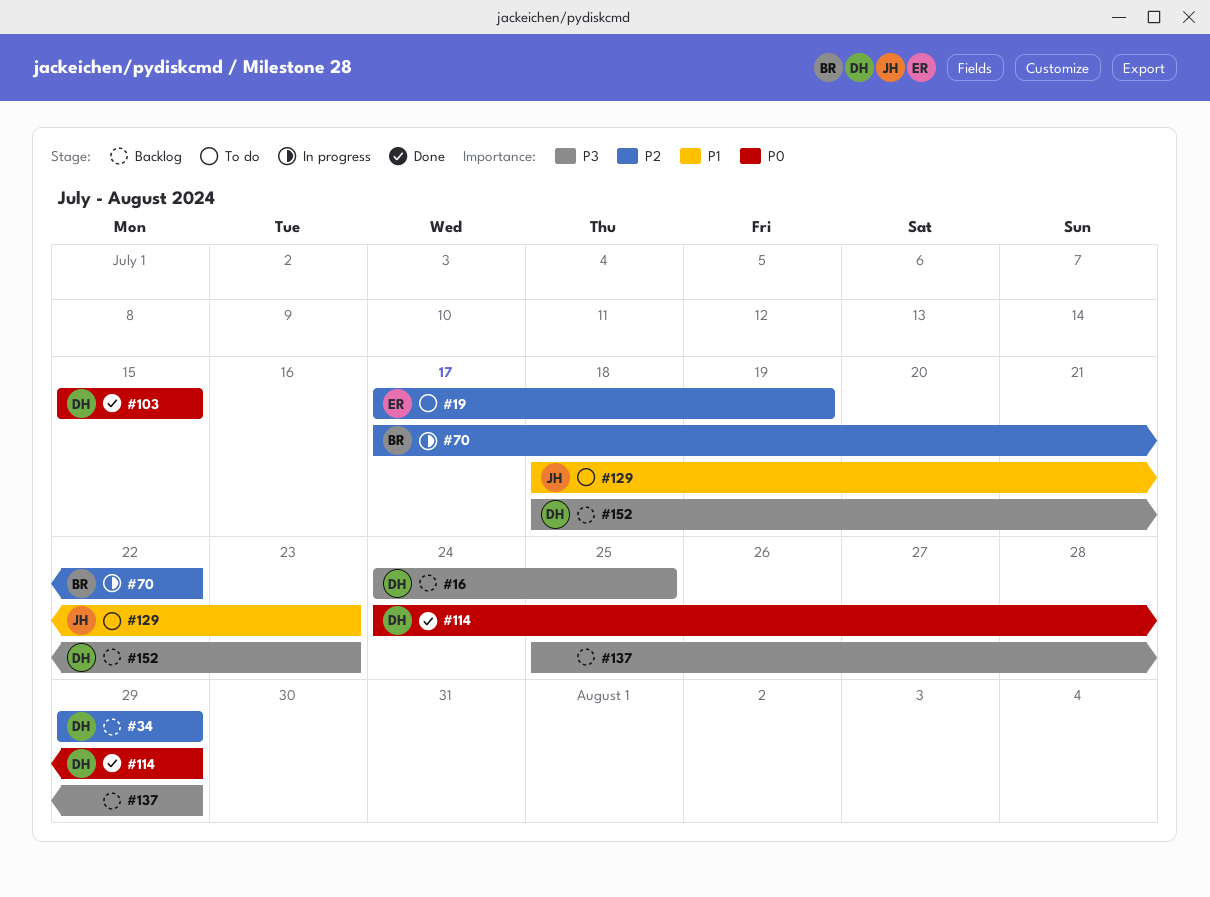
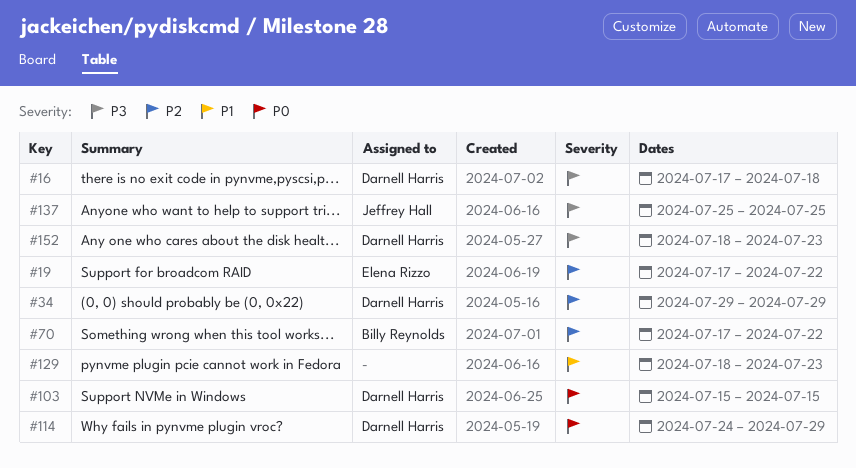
#16, start: Jul 24 -> Jul 17
#16, due: Jul 25 -> Jul 18
#19, due: Jul 19 -> Jul 22
#129, owner: Jeffrey Hall -> none
#137, owner: none -> Jeffrey Hall
#137, due: Jul 29 -> Jul 25

